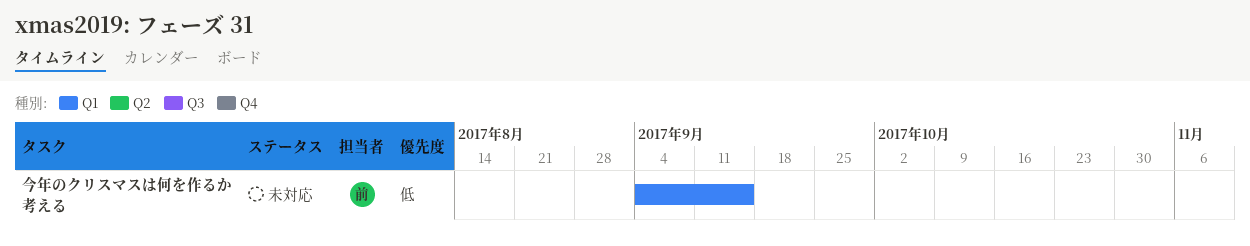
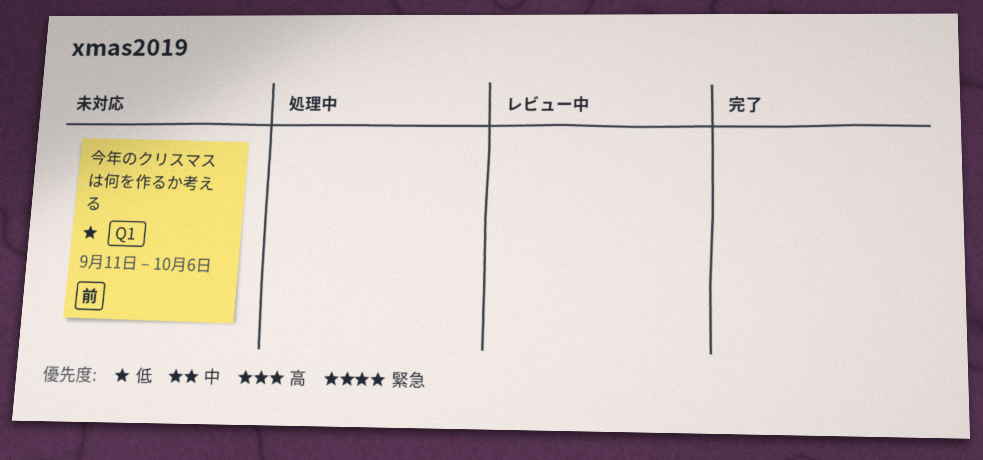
今年のクリスマスは何を作るか考える, start: Sep 4 -> Sep 11
今年のクリスマスは何を作るか考える, due: Sep 15 -> Oct 6

